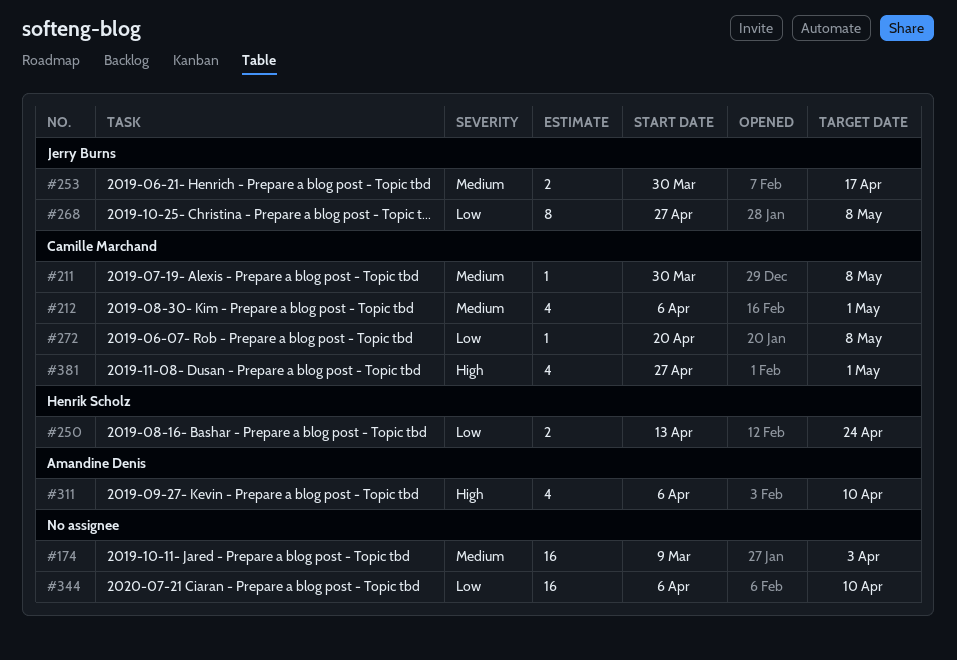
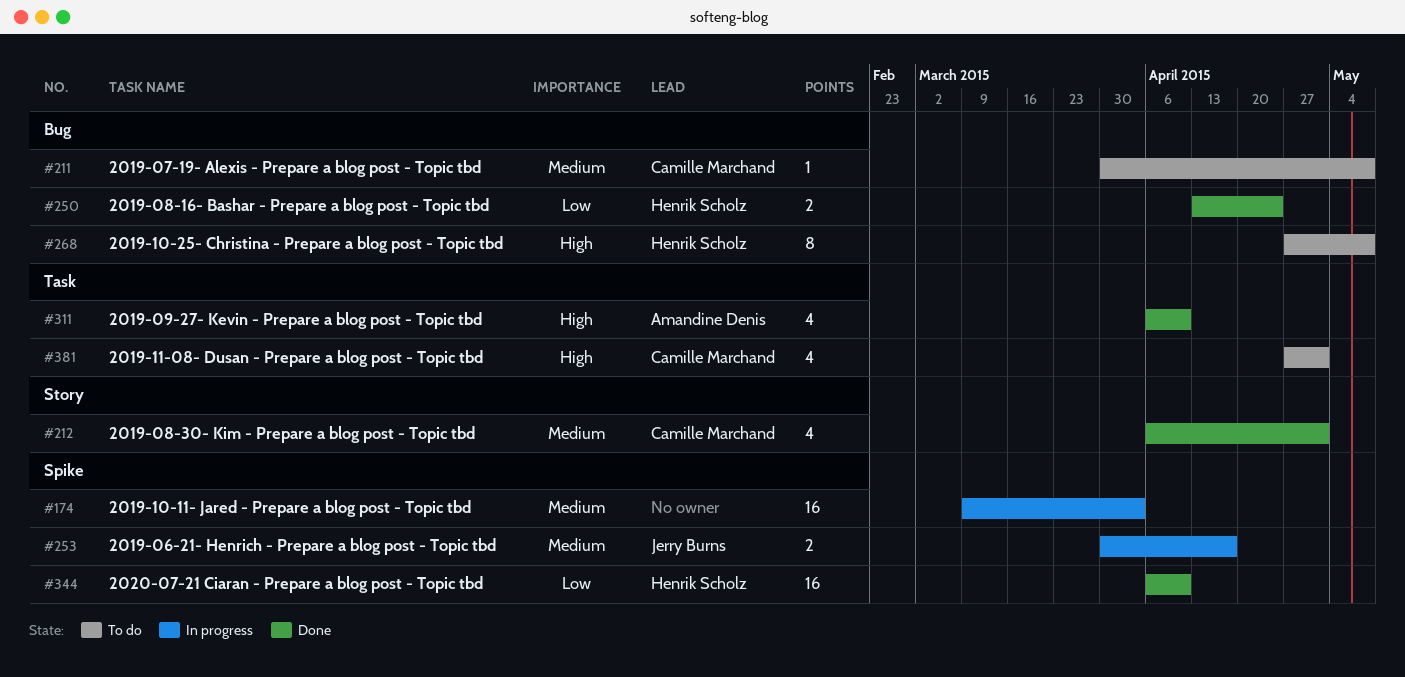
#268, owner: Jerry Burns -> Henrik Scholz
#268, priority: Low -> High
#272: present -> none
#344, owner: none -> Henrik Scholz

